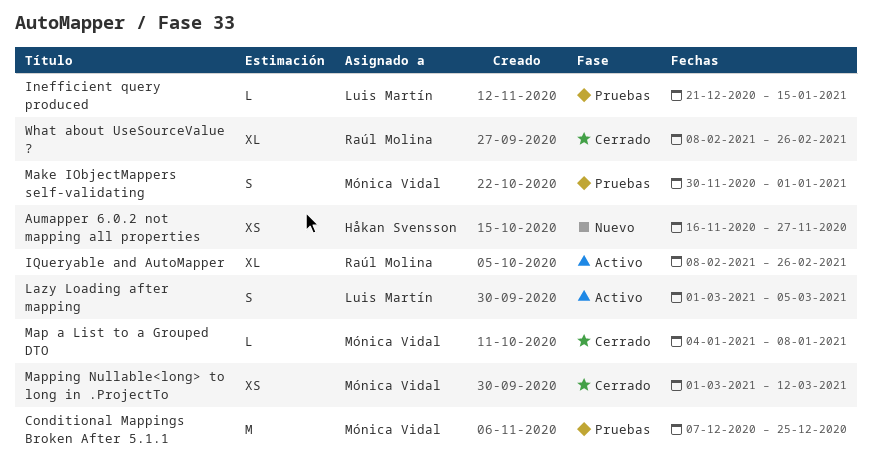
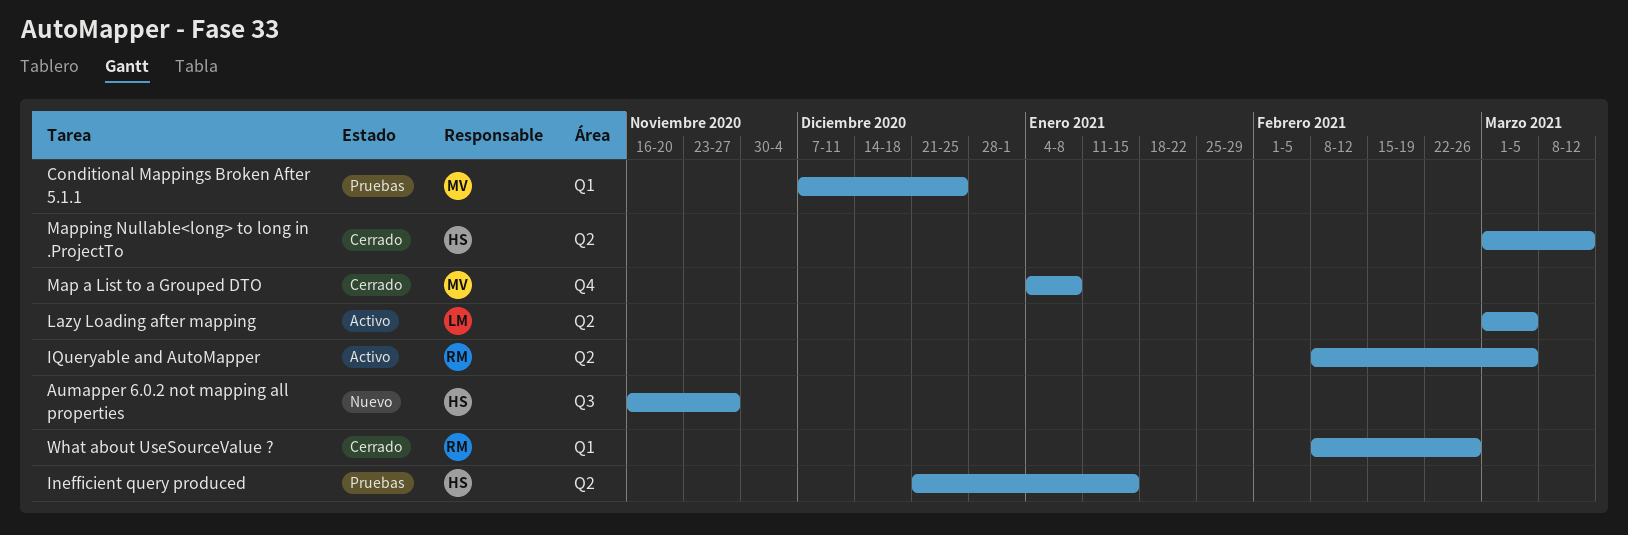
Inefficient query produced, owner: Luis Martín -> Håkan Svensson
IQueryable and AutoMapper, due: Feb 26 -> Mar 5
Make IObjectMappers self-validating: present -> none
Mapping Nullable<long> to long in .ProjectTo, owner: Mónica Vidal -> Håkan Svensson

